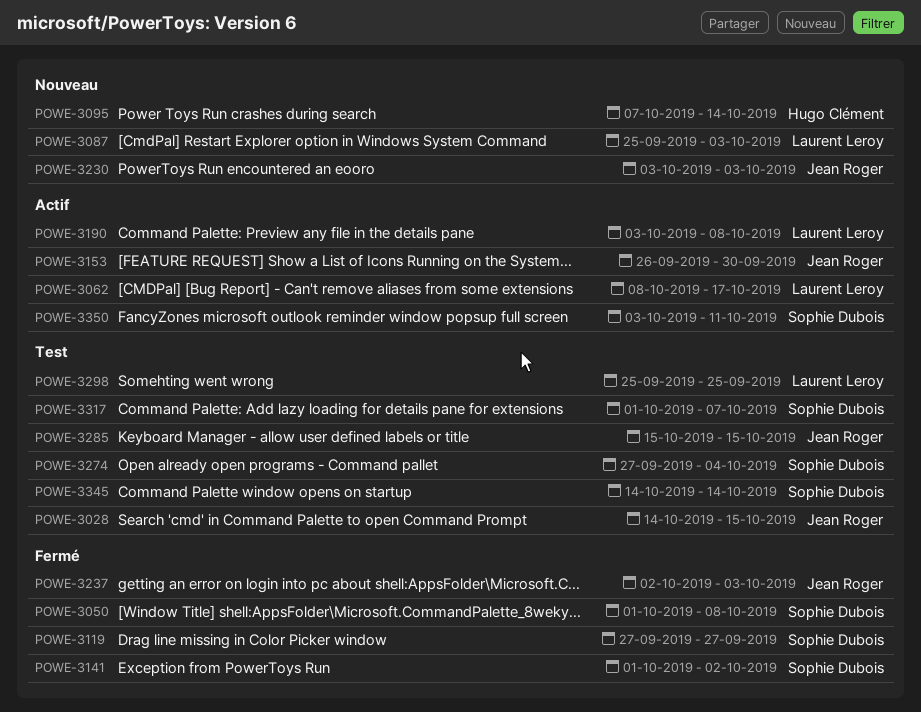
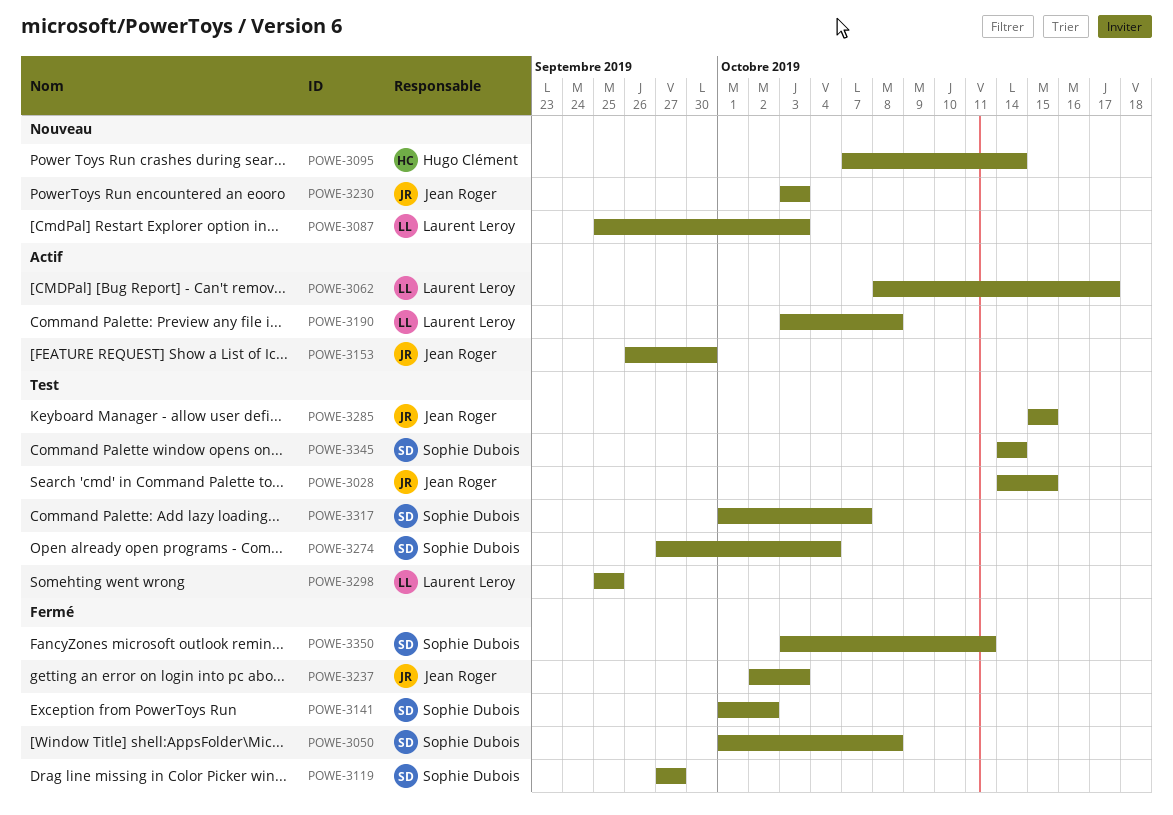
POWE-3350, status: Actif -> Fermé

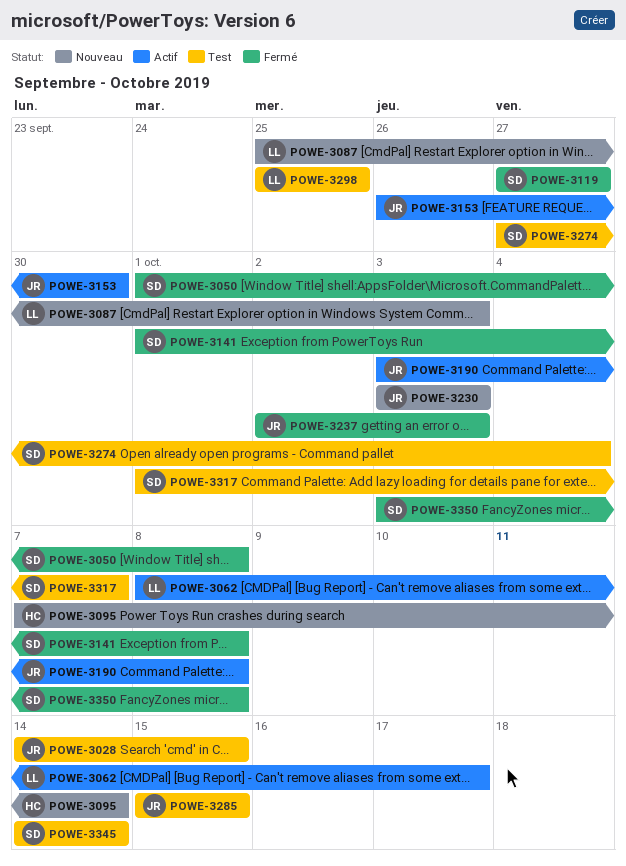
POWE-3141, due: Oct 2 -> Oct 8
POWE-3190, owner: Laurent Leroy -> Jean Roger
POWE-3350, due: Oct 11 -> Oct 8

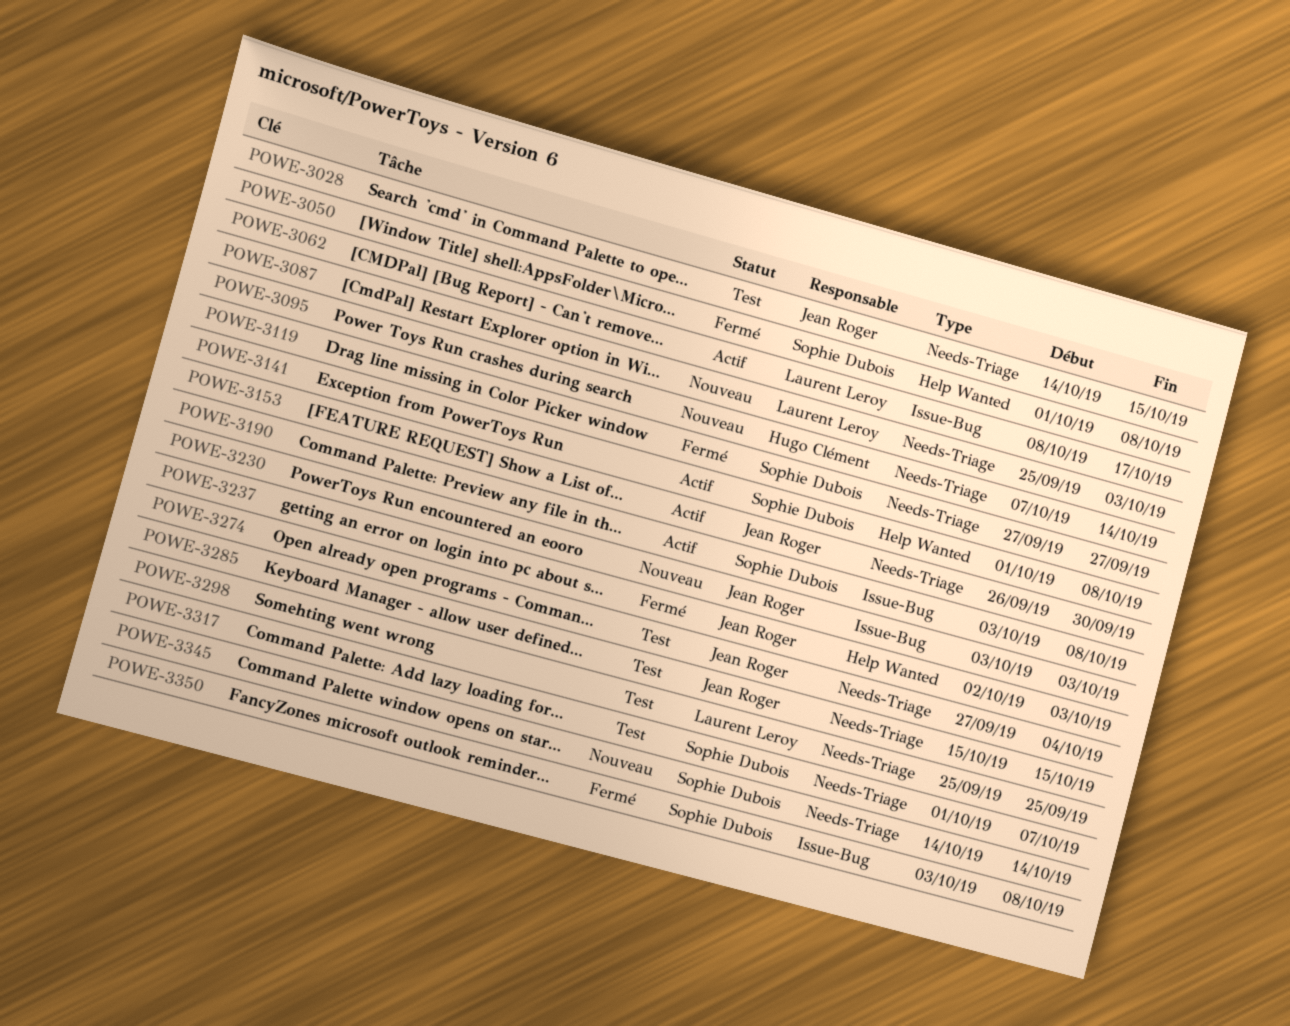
POWE-3141, status: Fermé -> Actif
POWE-3190, owner: Jean Roger -> Sophie Dubois
POWE-3274, owner: Sophie Dubois -> Jean Roger
POWE-3345, status: Test -> Nouveau

